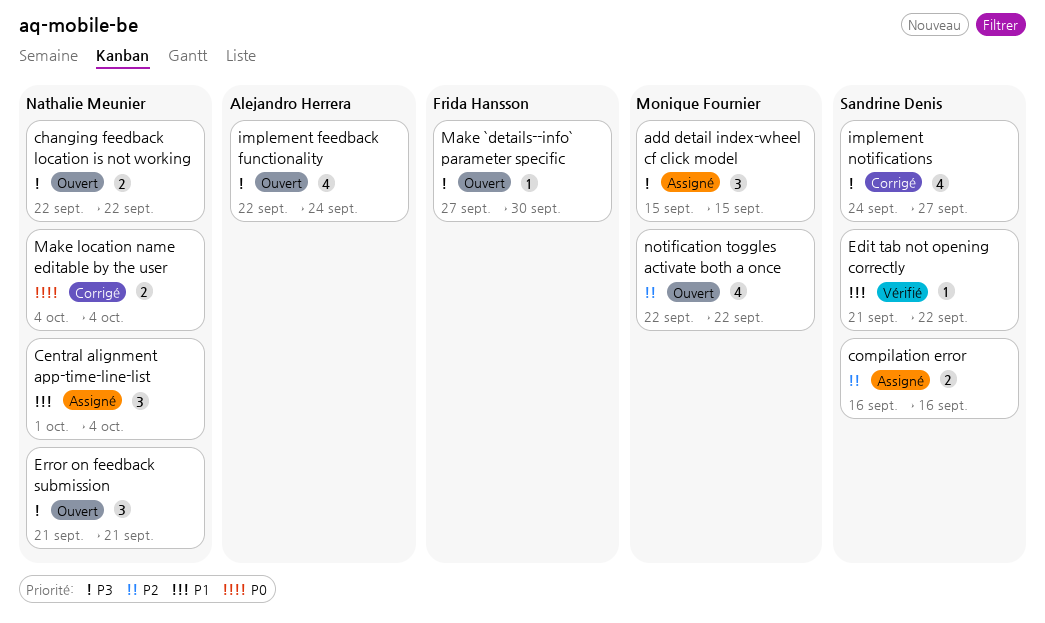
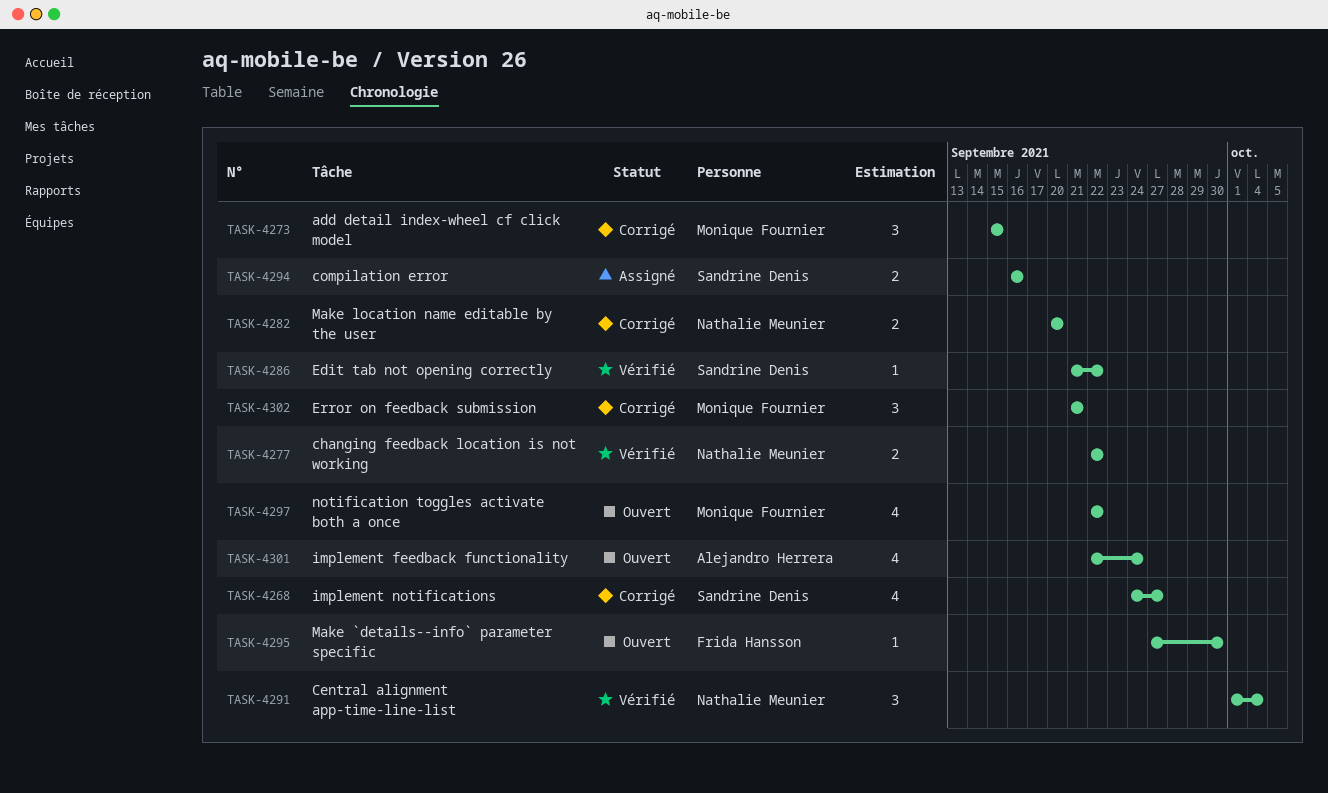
add detail index-wheel cf click model, status: Assigné -> Corrigé
Central alignment app-time-line-list, status: Assigné -> Vérifié
changing feedback location is not working, status: Ouvert -> Vérifié
Error on feedback submission, status: Ouvert -> Corrigé
Error on feedback submission, owner: Nathalie Meunier -> Monique Fournier
Make location name editable by the user, start: Oct 4 -> Sep 20
Make location name editable by the user, due: Oct 4 -> Sep 20

